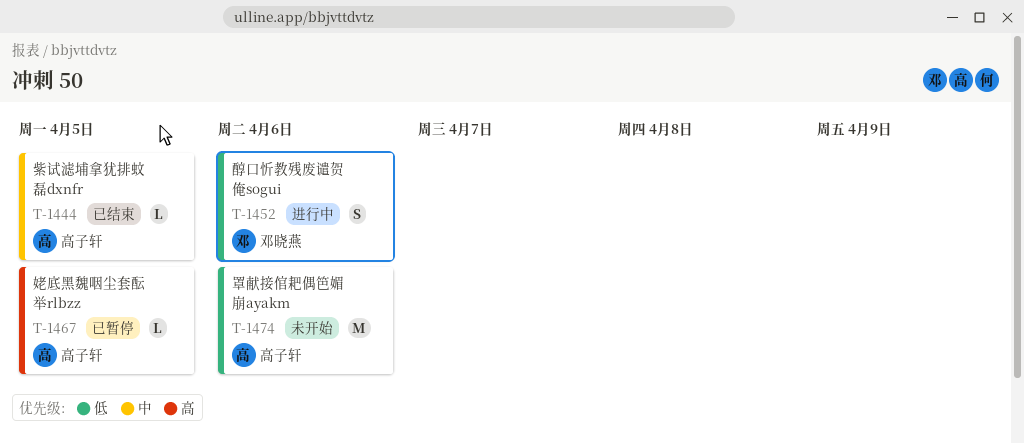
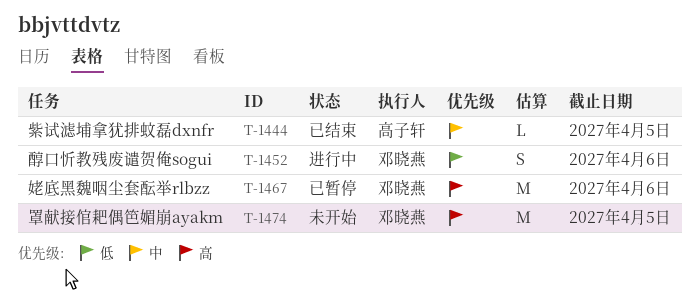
T-1467, owner: 高子轩 -> 邓晓燕
T-1467, estimate: L -> M
T-1467, due: Apr 5 -> Apr 6
T-1474, owner: 高子轩 -> 邓晓燕
T-1474, priority: 低 -> 高
T-1474, due: Apr 6 -> Apr 5

